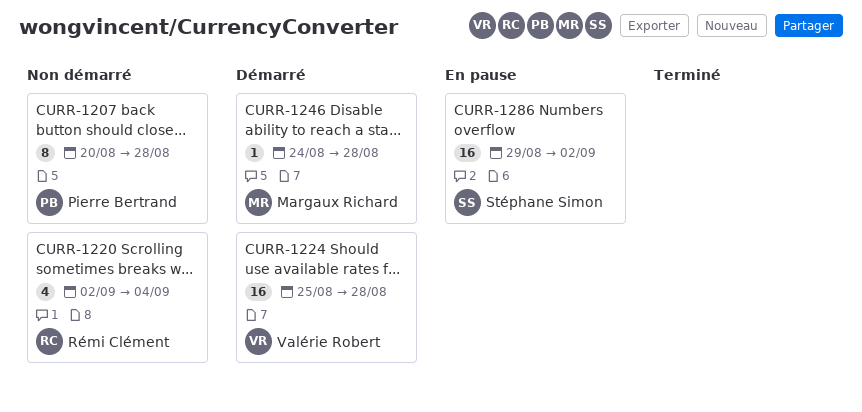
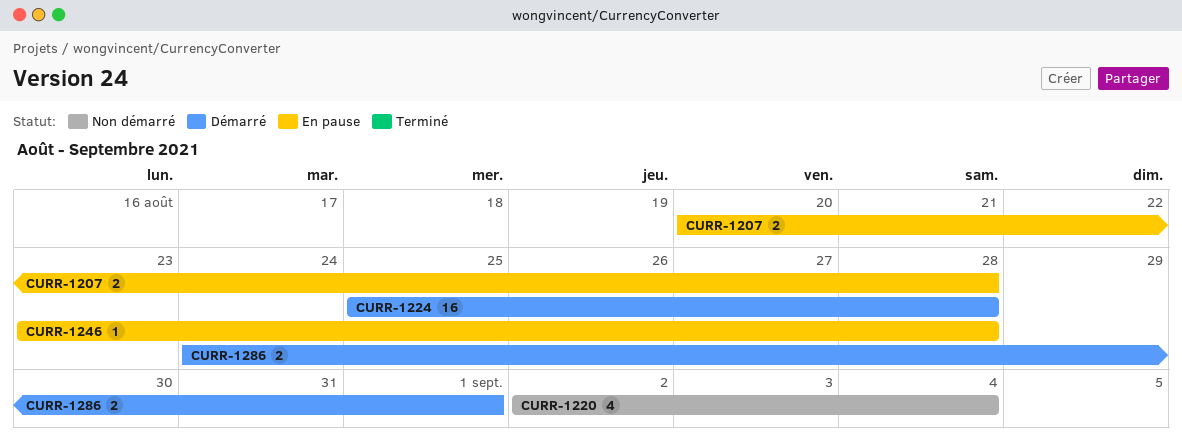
CURR-1207, status: Non démarré -> En pause
CURR-1207, estimate: 8 -> 2
CURR-1246, status: Démarré -> En pause
CURR-1246, start: Aug 24 -> Aug 23
CURR-1286, status: En pause -> Démarré
CURR-1286, estimate: 16 -> 2
CURR-1286, start: Aug 29 -> Aug 24
CURR-1286, due: Sep 2 -> Sep 1

